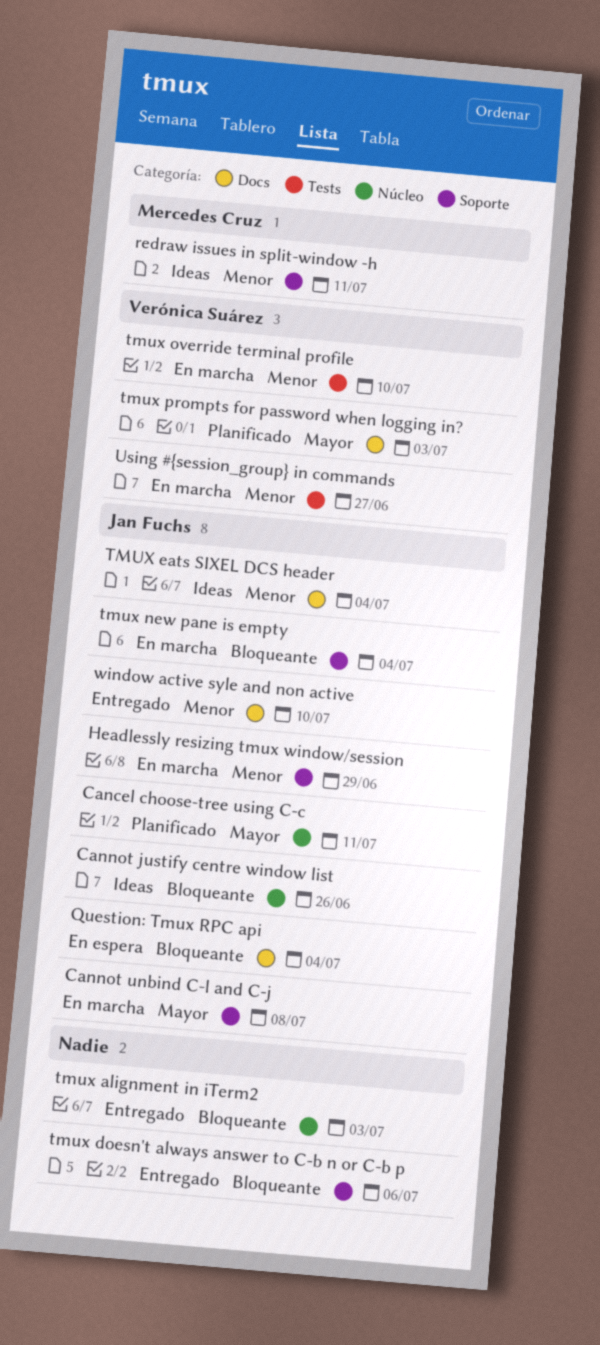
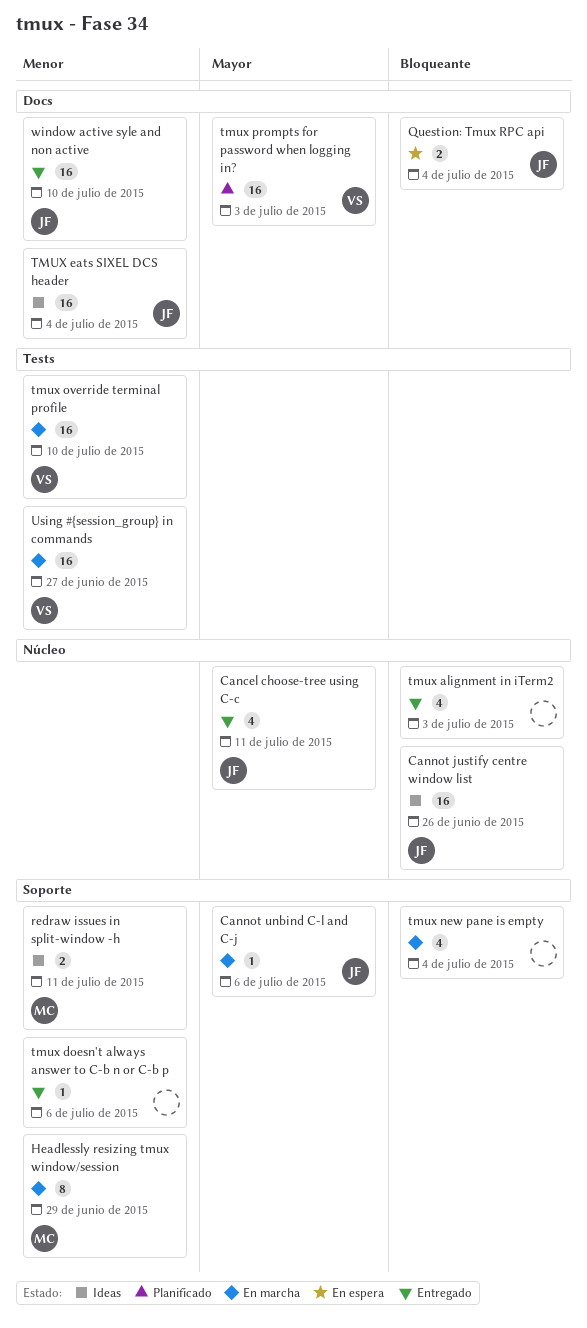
Cancel choose-tree using C-c, status: Planificado -> Entregado
Cannot unbind C-l and C-j, due: Jul 8 -> Jul 6
Headlessly resizing tmux window/session, owner: Jan Fuchs -> Mercedes Cruz
tmux doesn't always answer to C-b n or C-b p, priority: Bloqueante -> Menor
tmux new pane is empty, owner: Jan Fuchs -> none

